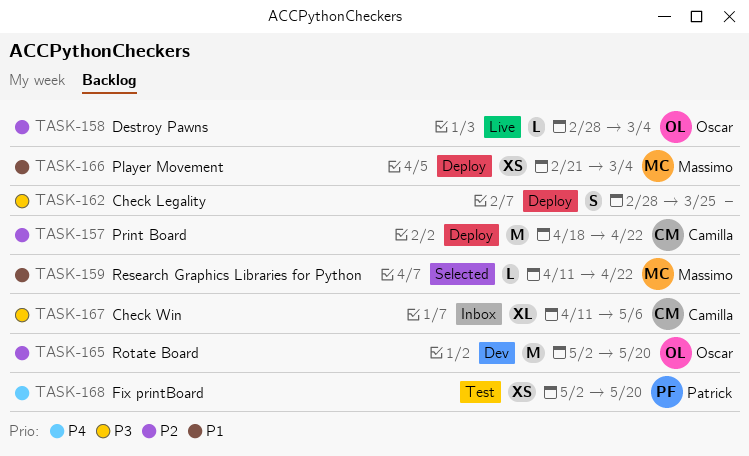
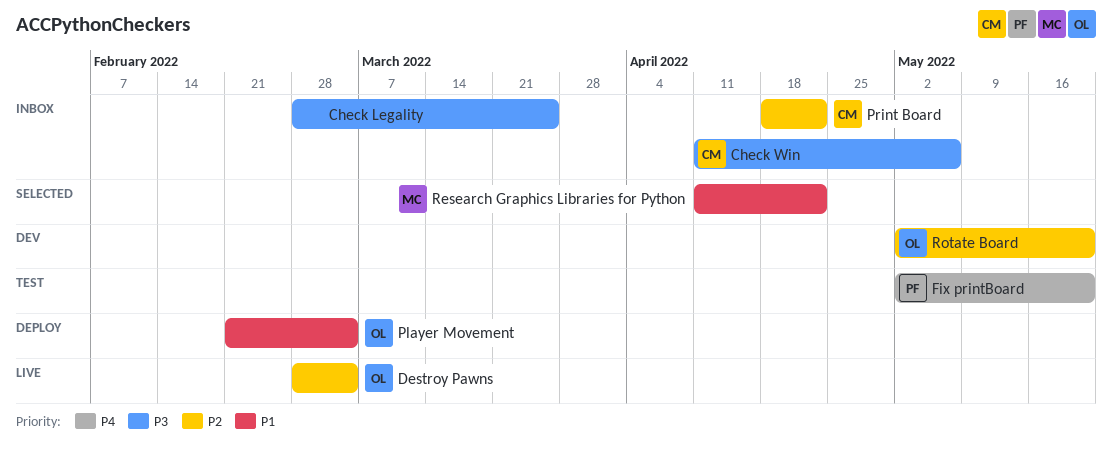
Check Legality, status: Deploy -> Inbox
Player Movement, owner: Massimo -> Oscar
Print Board, status: Deploy -> Inbox

